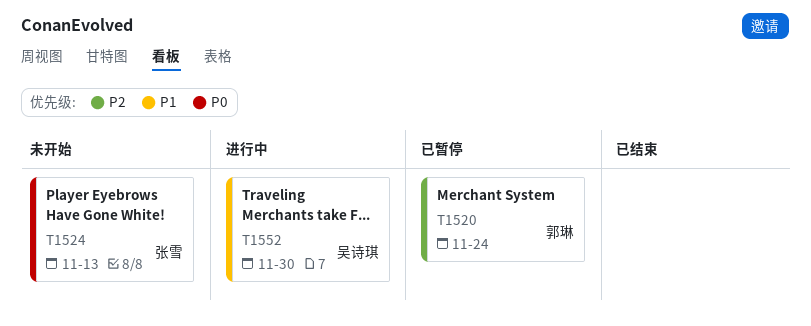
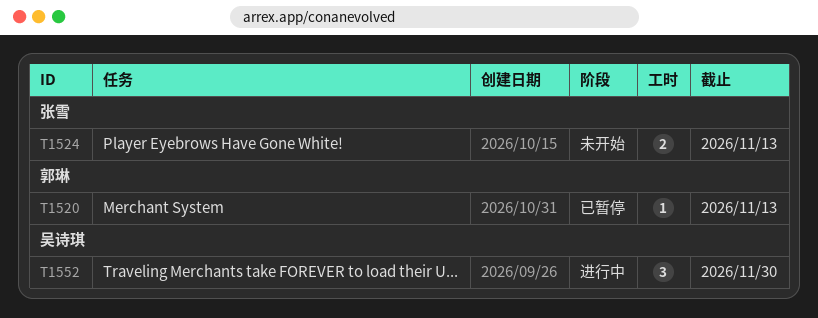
T1520, due: Nov 24 -> Nov 13

